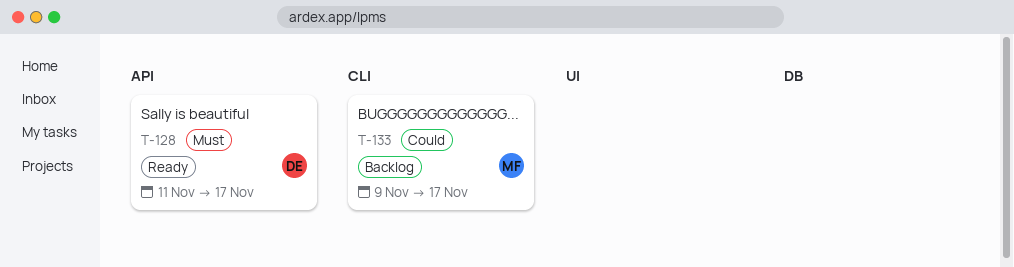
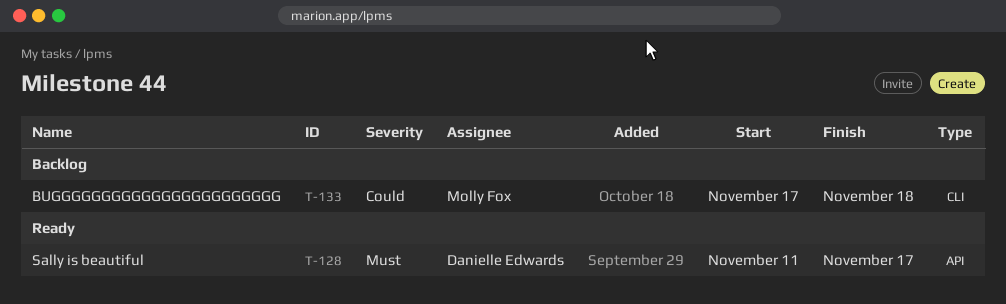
T-133, start: Nov 9 -> Nov 17
T-133, due: Nov 17 -> Nov 18

